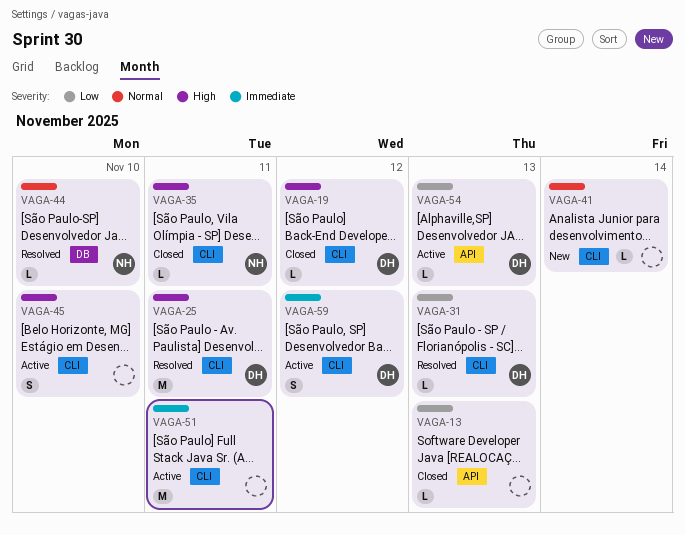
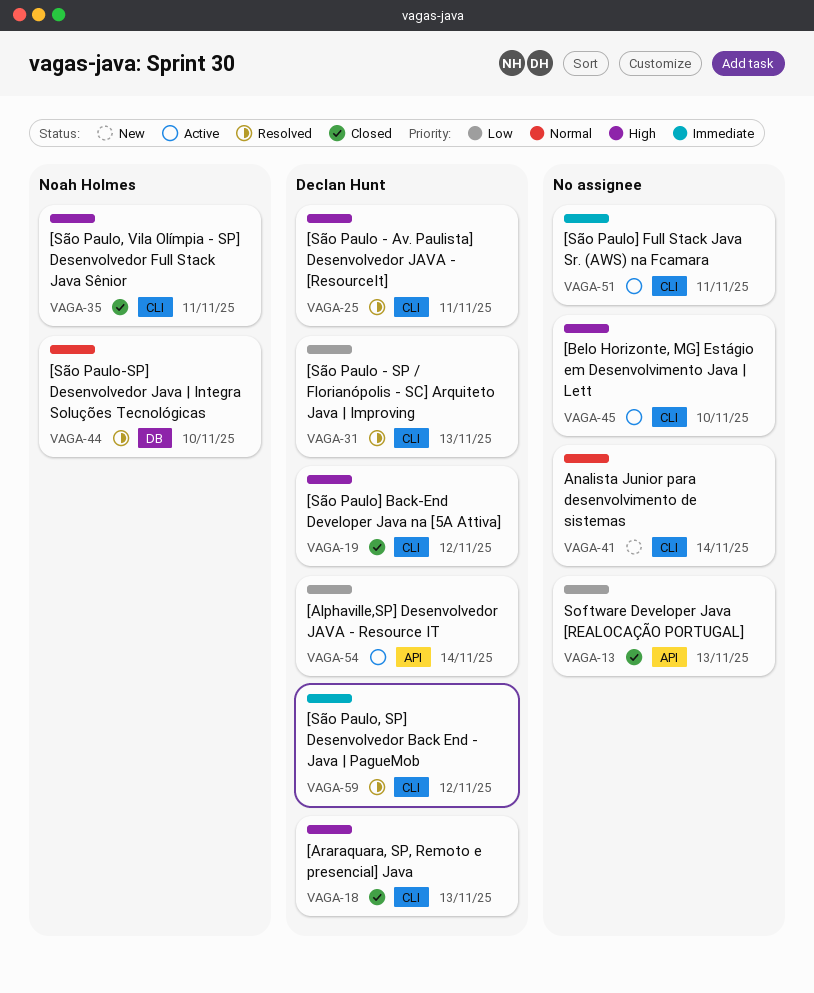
VAGA-18: none -> present
VAGA-54, due: Nov 13 -> Nov 14
VAGA-59, status: Active -> Resolved

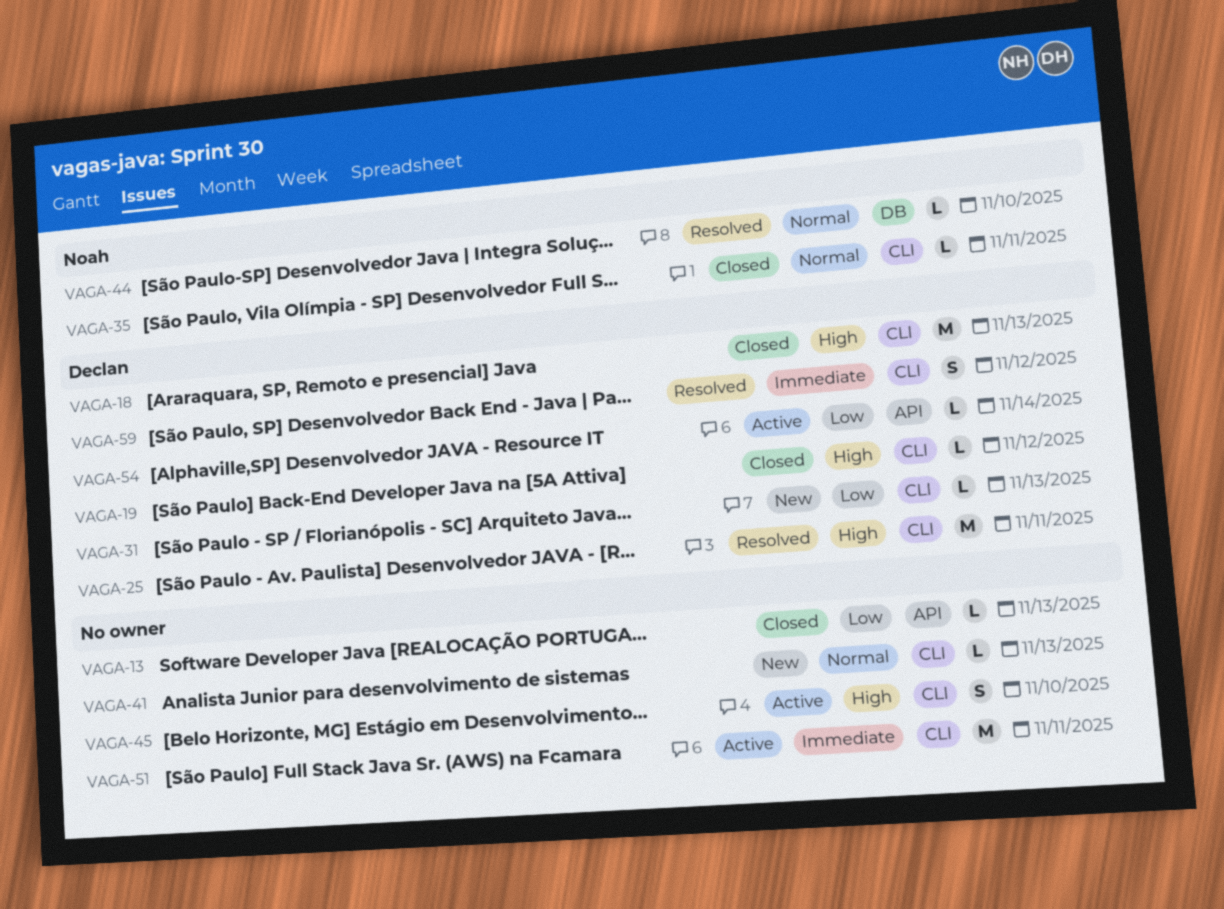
VAGA-31, status: Resolved -> New
VAGA-35, priority: High -> Normal
VAGA-41, due: Nov 14 -> Nov 13

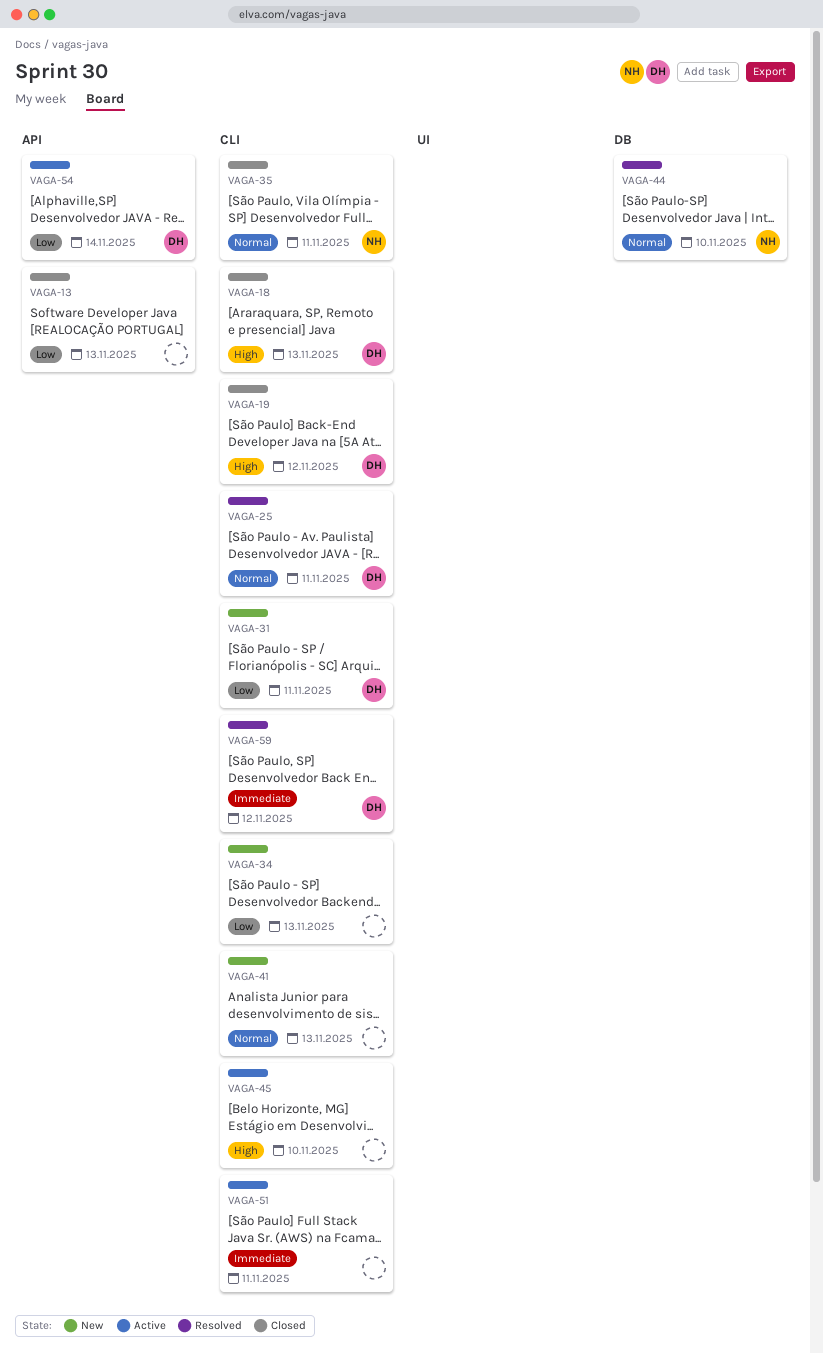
VAGA-25, priority: High -> Normal
VAGA-31, due: Nov 13 -> Nov 11
VAGA-34: none -> present

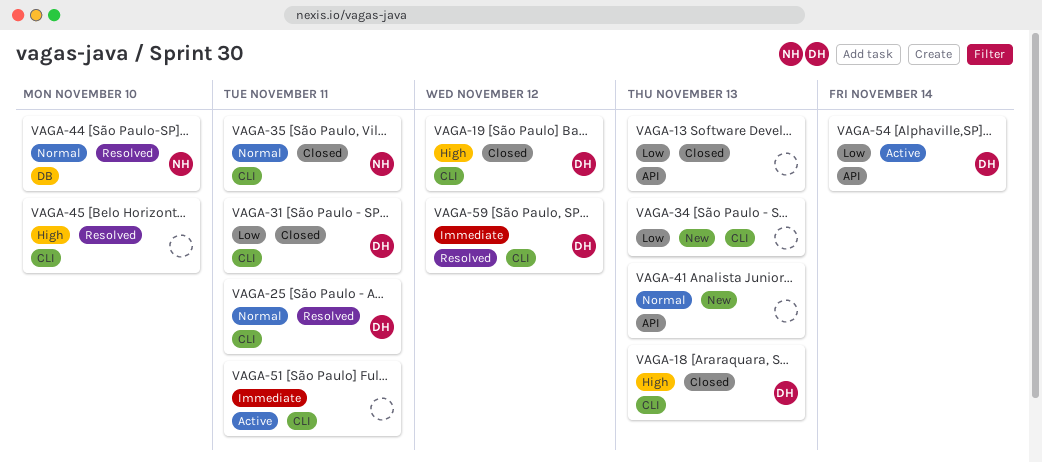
VAGA-31, status: New -> Closed
VAGA-41, label: CLI -> API
VAGA-45, status: Active -> Resolved

